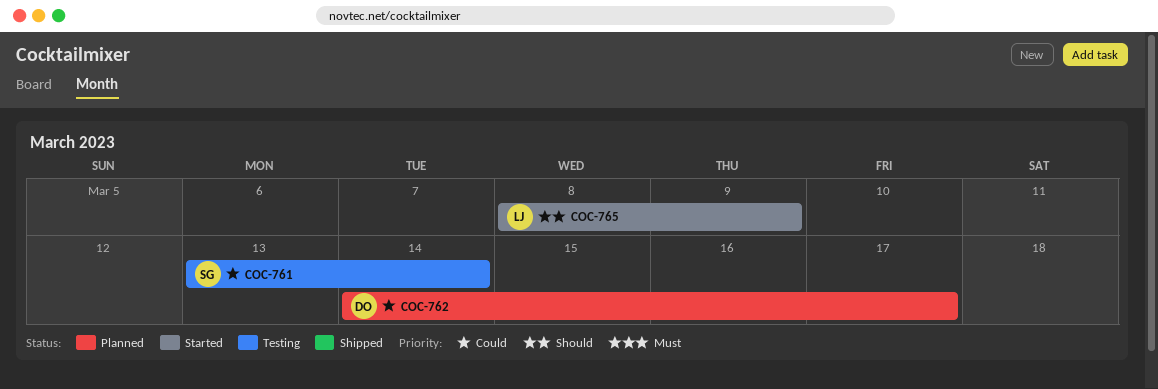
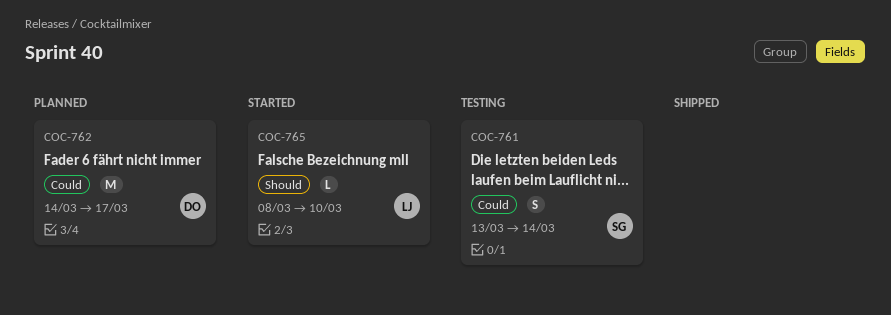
COC-765, due: Mar 9 -> Mar 10

